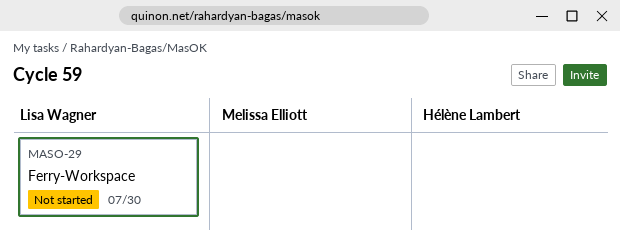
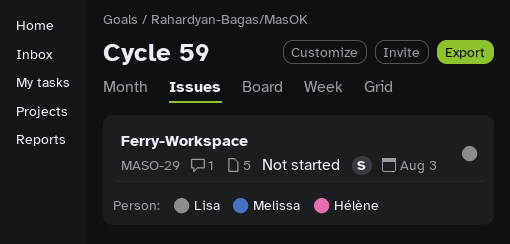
MASO-29, due: Jul 30 -> Aug 3

